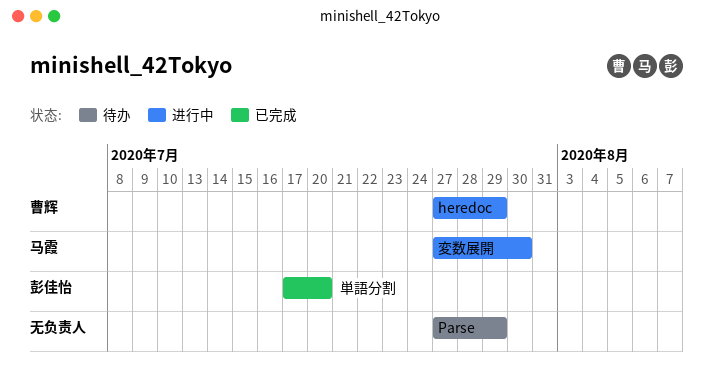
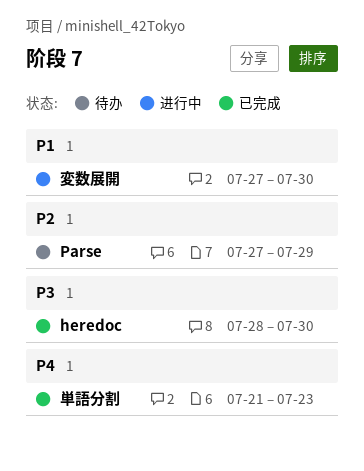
heredoc, status: 进行中 -> 已完成
heredoc, start: Jul 27 -> Jul 28
heredoc, due: Jul 29 -> Jul 30
単語分割, start: Jul 17 -> Jul 21
単語分割, due: Jul 20 -> Jul 23

